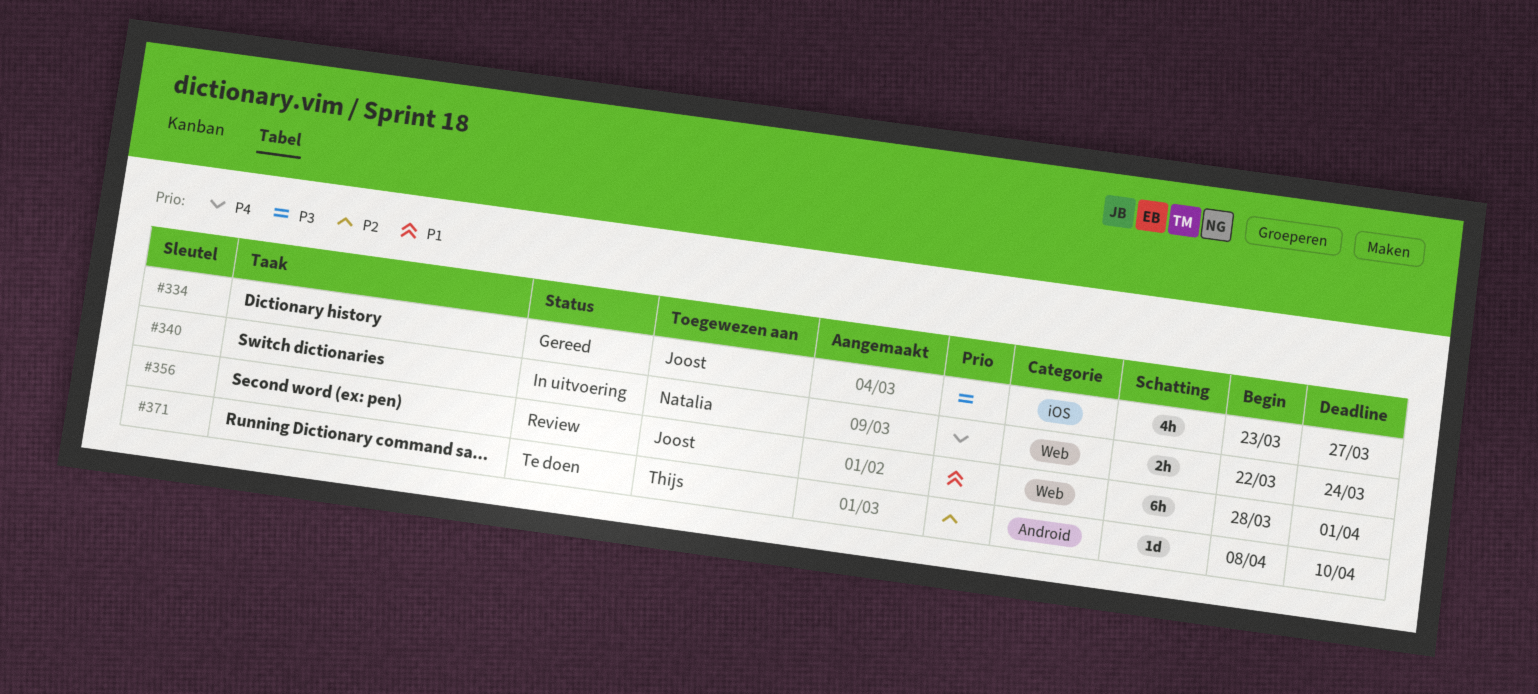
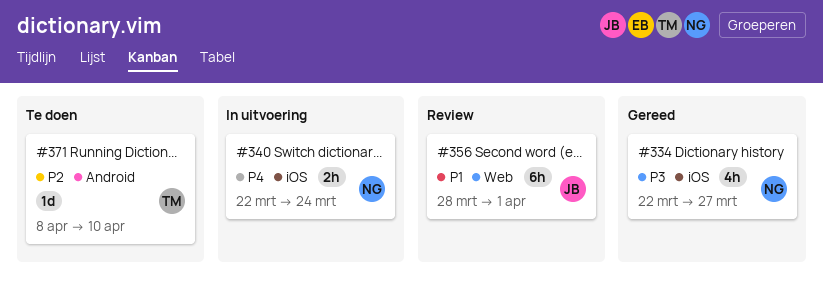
#334, owner: Joost -> Natalia
#334, start: Mar 23 -> Mar 22
#340, label: Web -> iOS

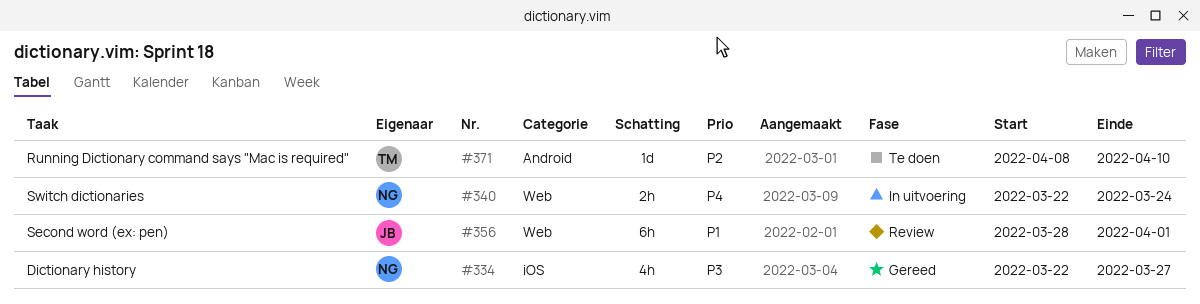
#340, label: iOS -> Web

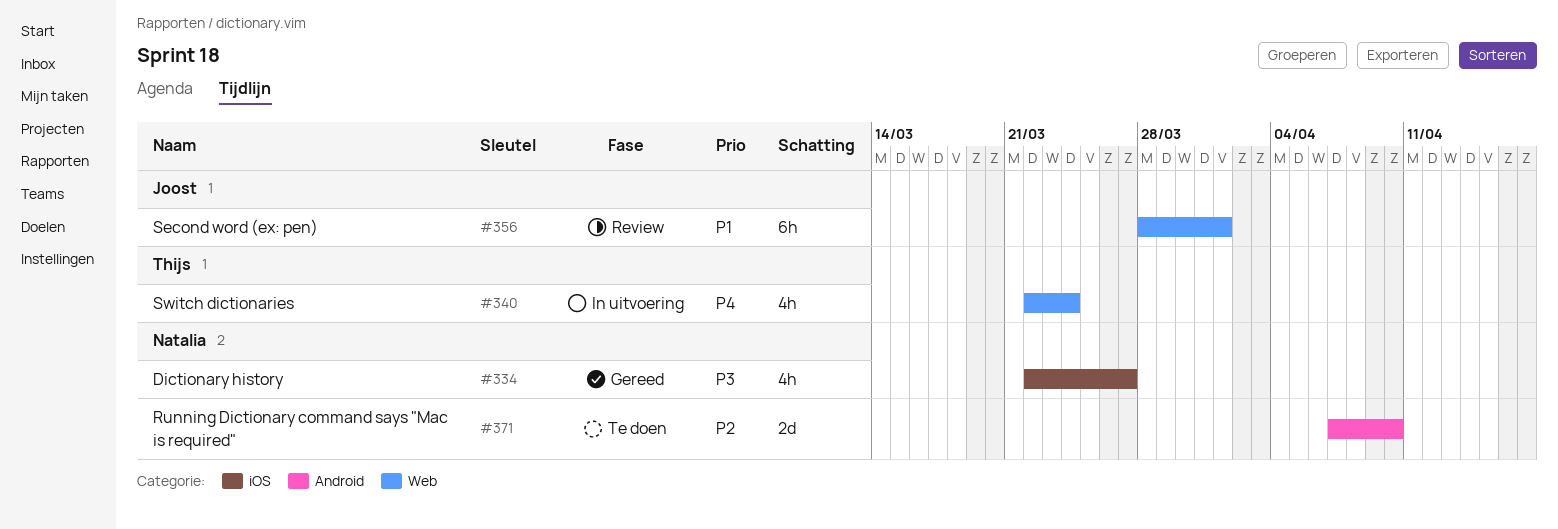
#340, owner: Natalia -> Thijs
#340, estimate: 2h -> 4h
#371, owner: Thijs -> Natalia
#371, estimate: 1d -> 2d
#371, start: Apr 8 -> Apr 7

